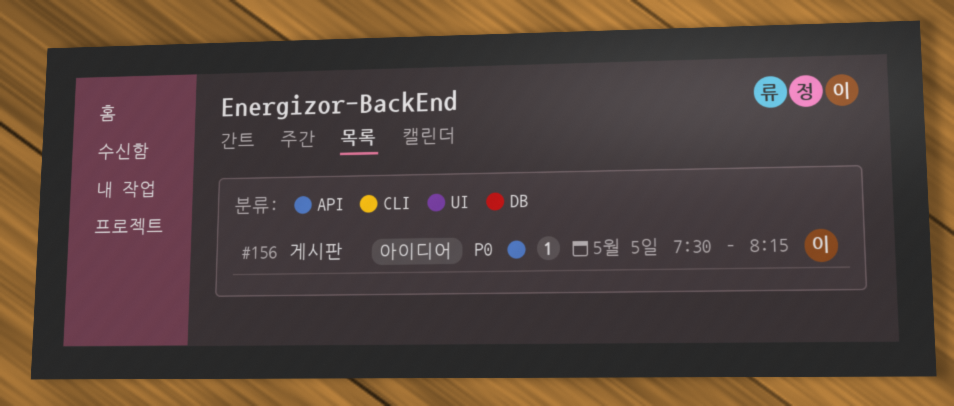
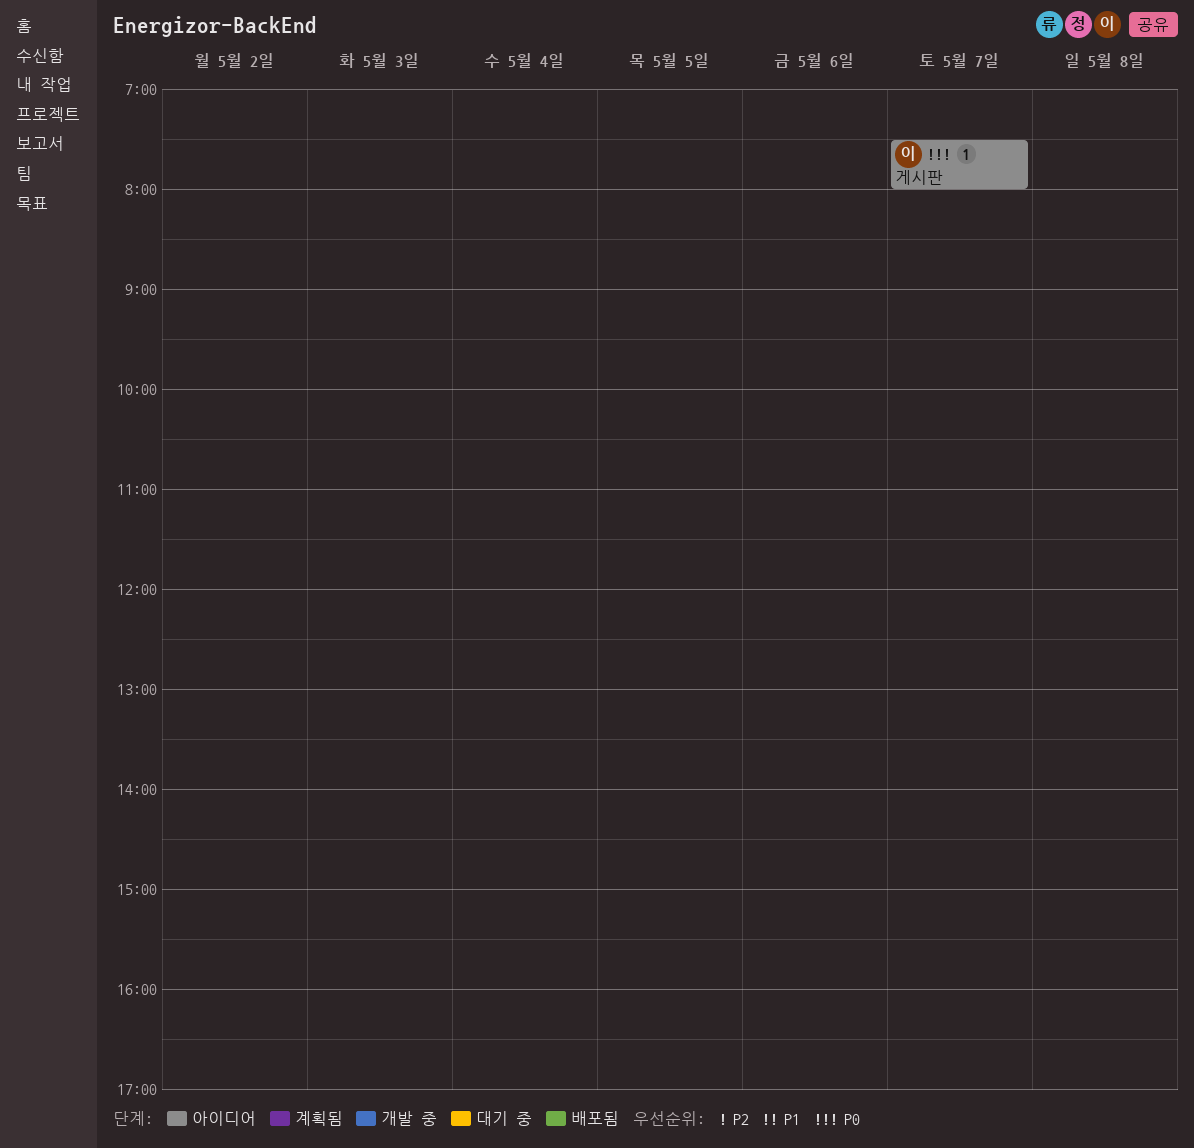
게시판, day: May 5 -> May 7
게시판, ends: 08:15 -> 08:00

